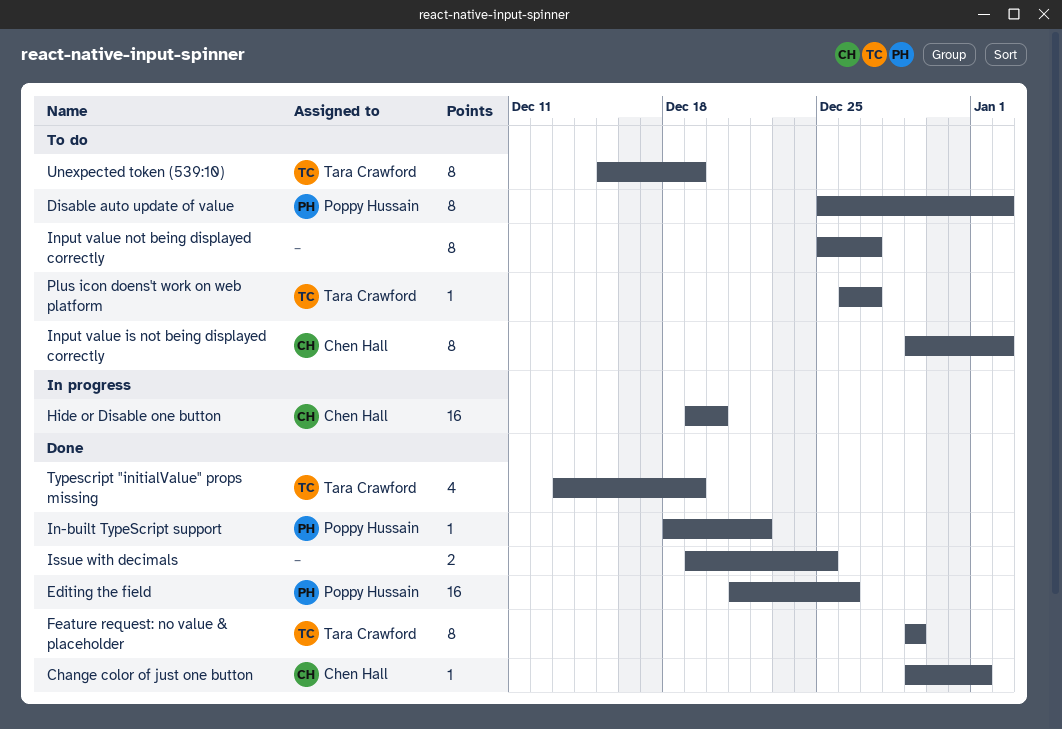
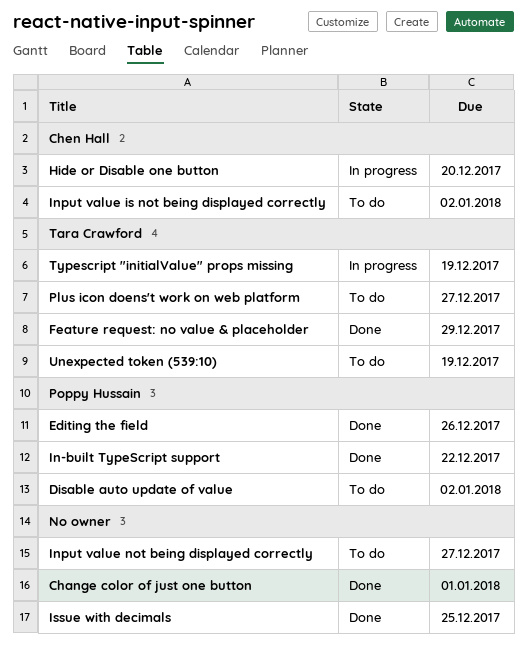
Change color of just one button, owner: Chen Hall -> none
Typescript "initialValue" props missing, status: Done -> In progress

